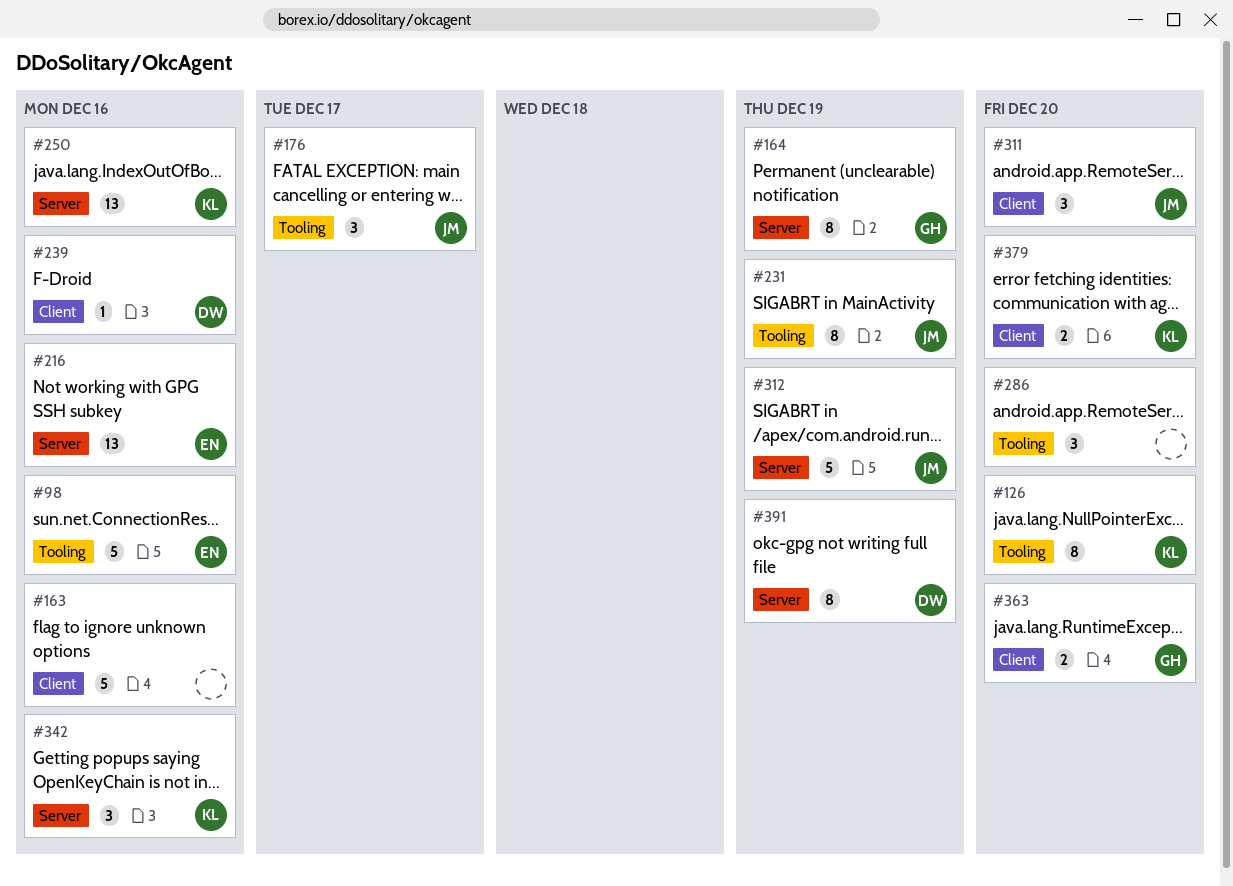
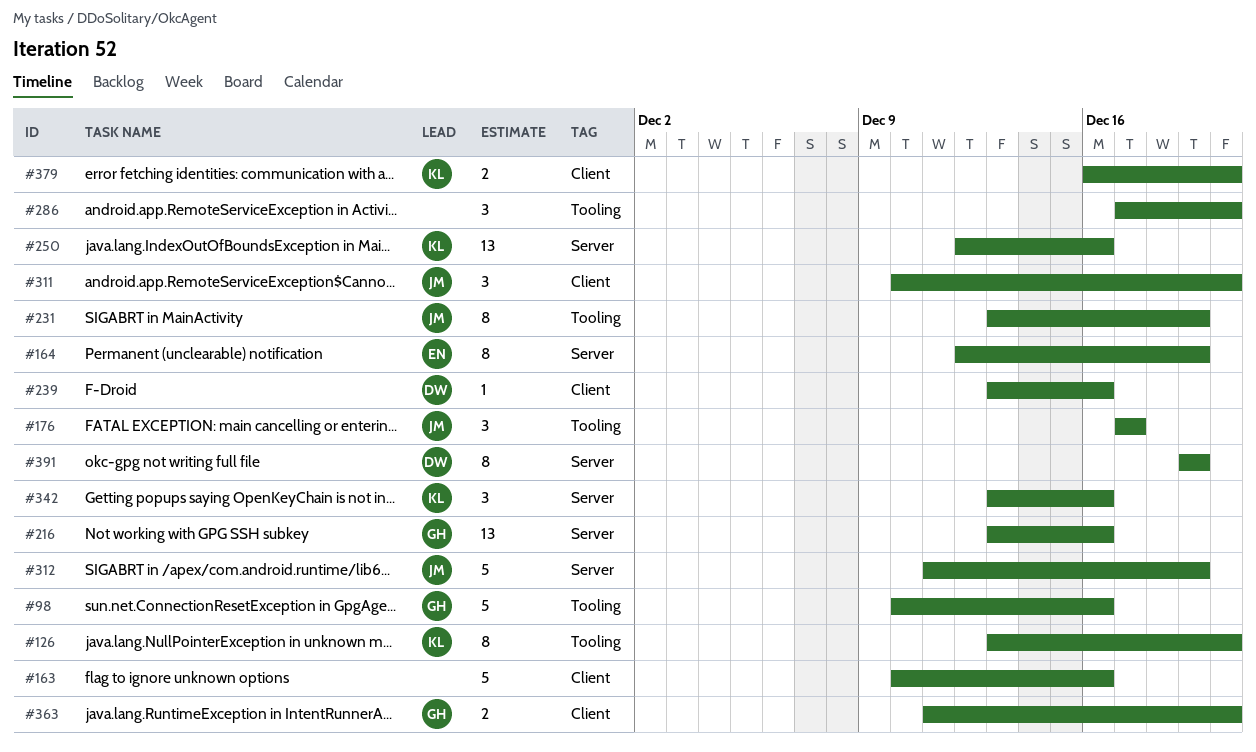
#98, owner: EN -> GH
#164, owner: GH -> EN
#216, owner: EN -> GH

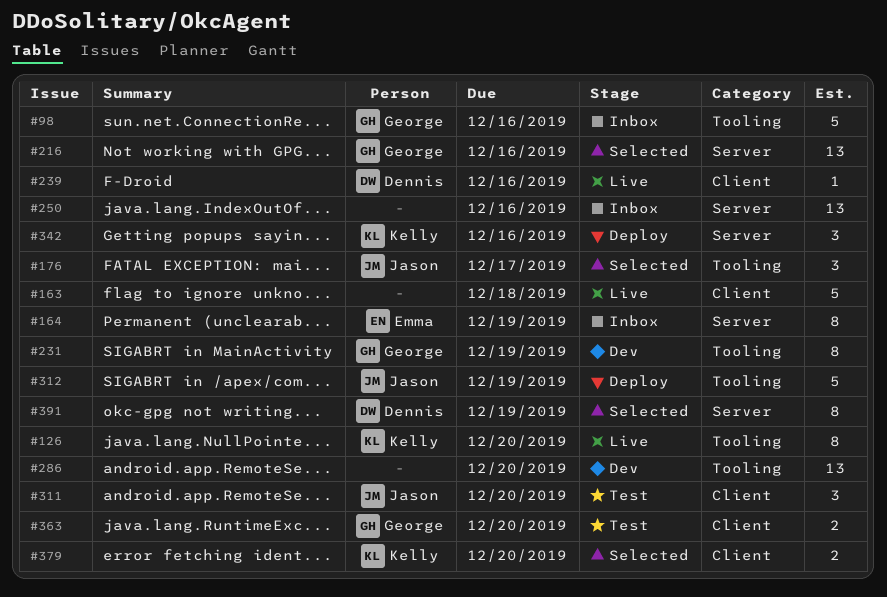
#163, due: Dec 16 -> Dec 18
#231, owner: Jason -> George
#250, owner: Kelly -> none
#286, estimate: 3 -> 13
#312, label: Server -> Tooling

